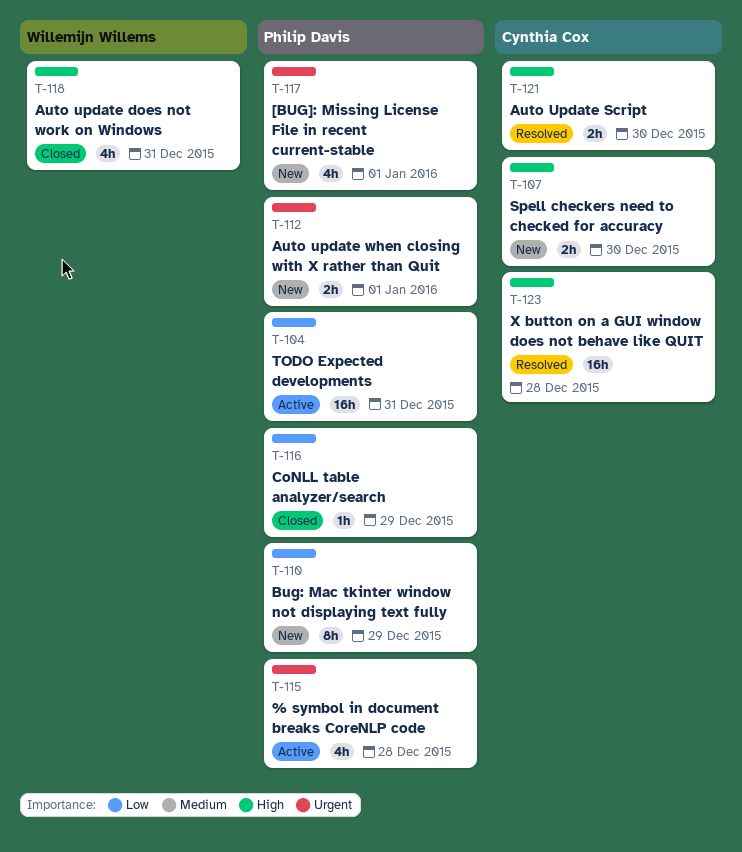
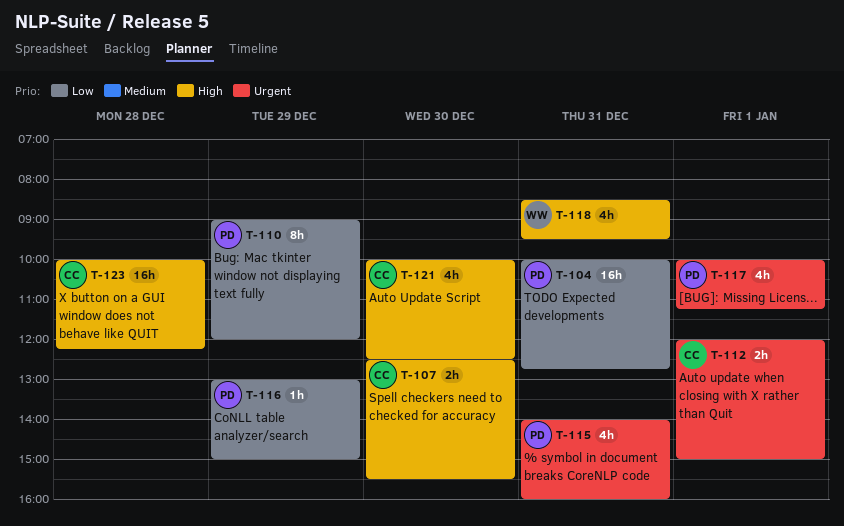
T-112, owner: Philip Davis -> Cynthia Cox
T-115, day: Dec 28 -> Dec 31
T-121, estimate: 2h -> 4h

